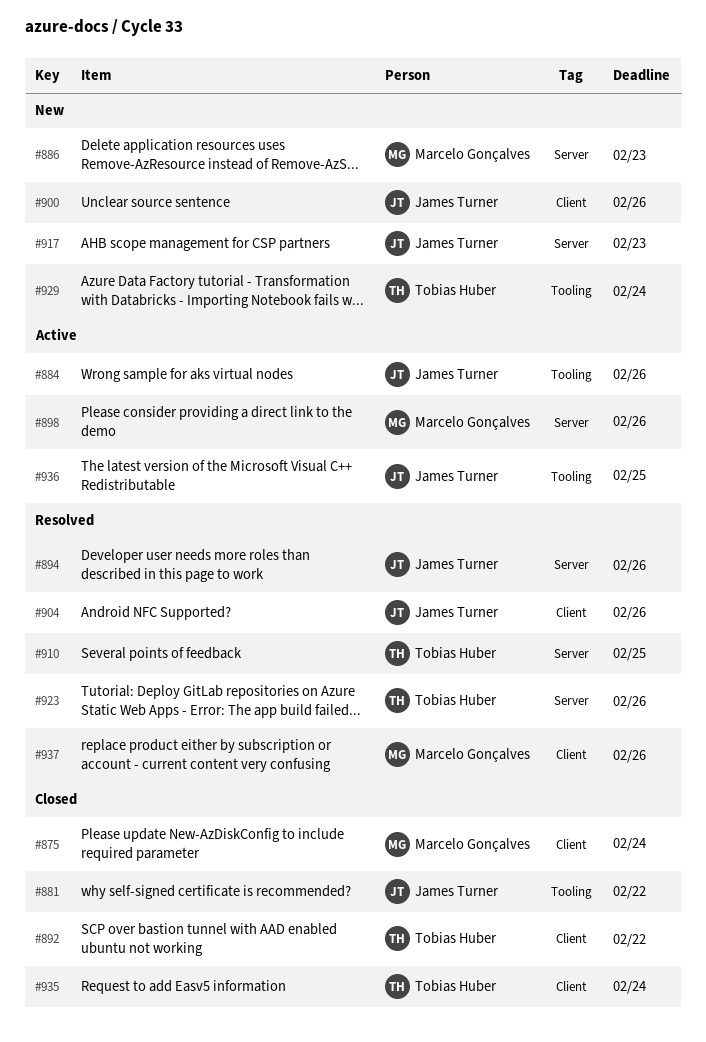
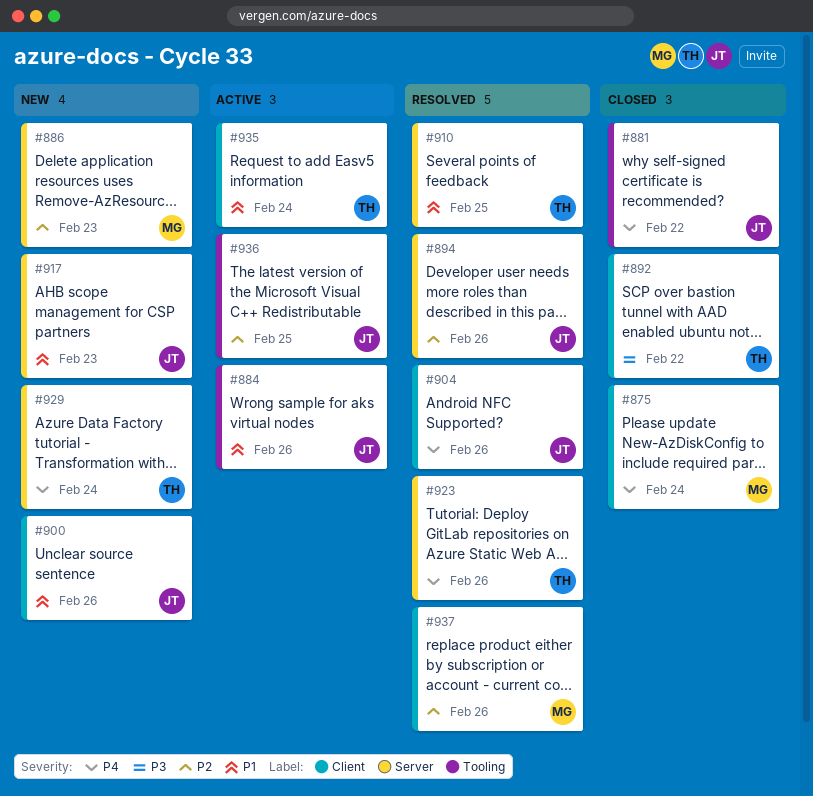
#898: present -> none
#929, label: Tooling -> Server
#935, status: Closed -> Active

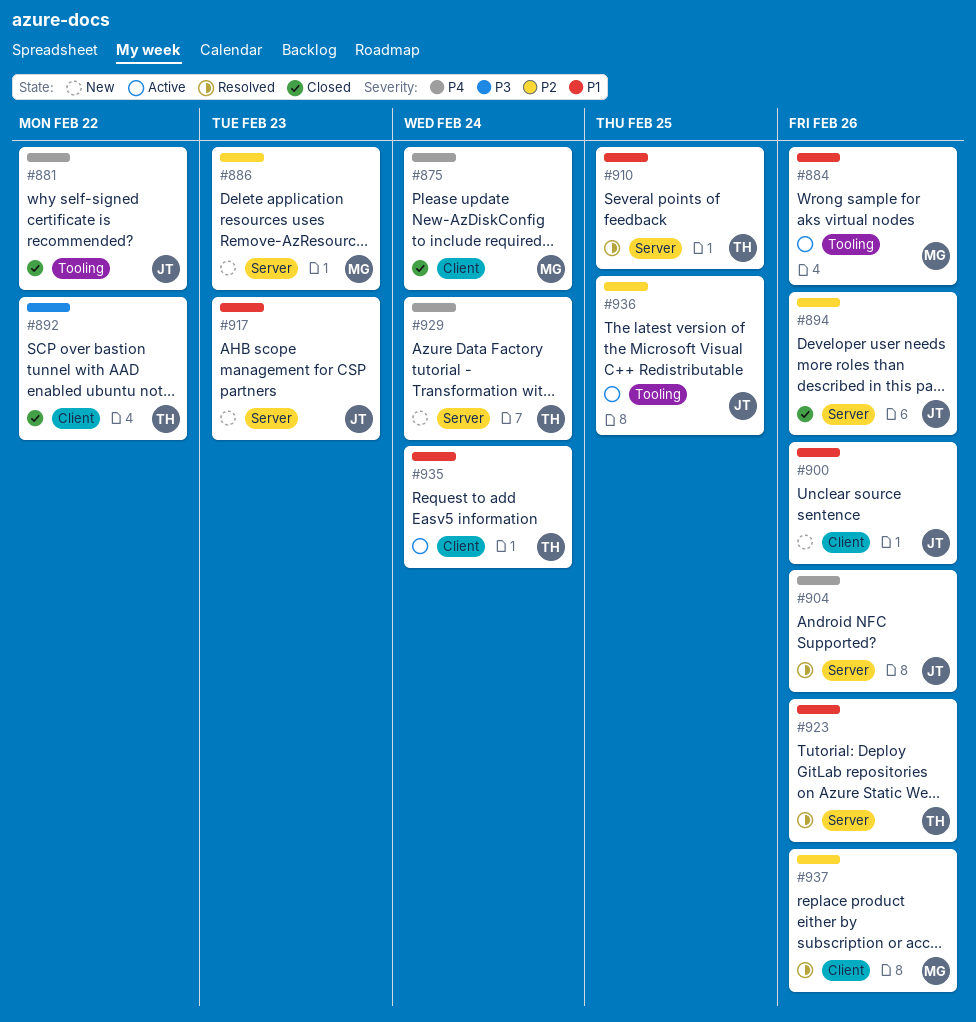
#884, owner: JT -> MG
#894, status: Resolved -> Closed
#904, label: Client -> Server
#923, priority: P4 -> P1

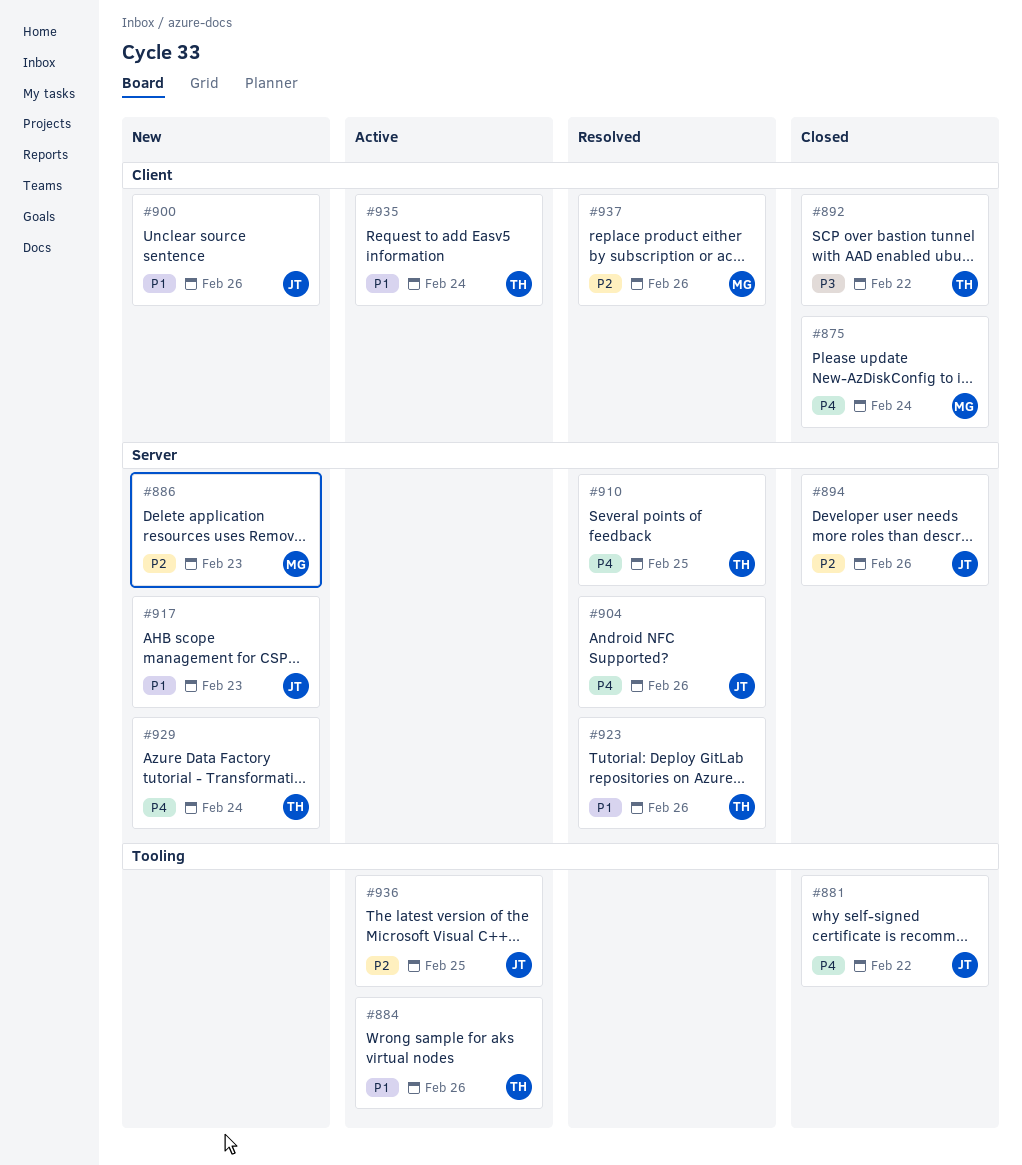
#884, owner: MG -> TH
#910, priority: P1 -> P4

